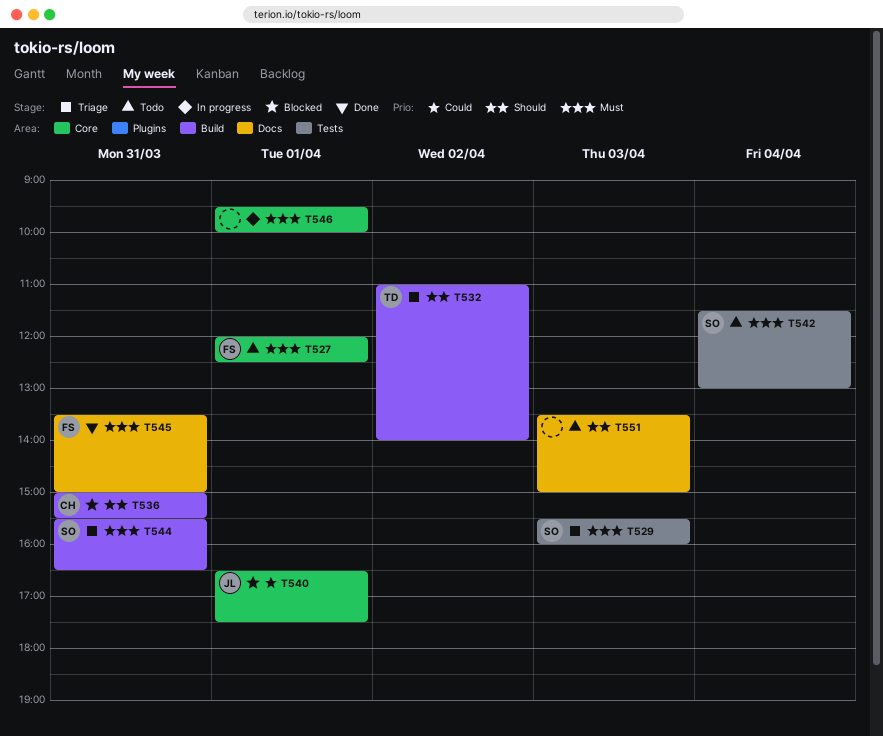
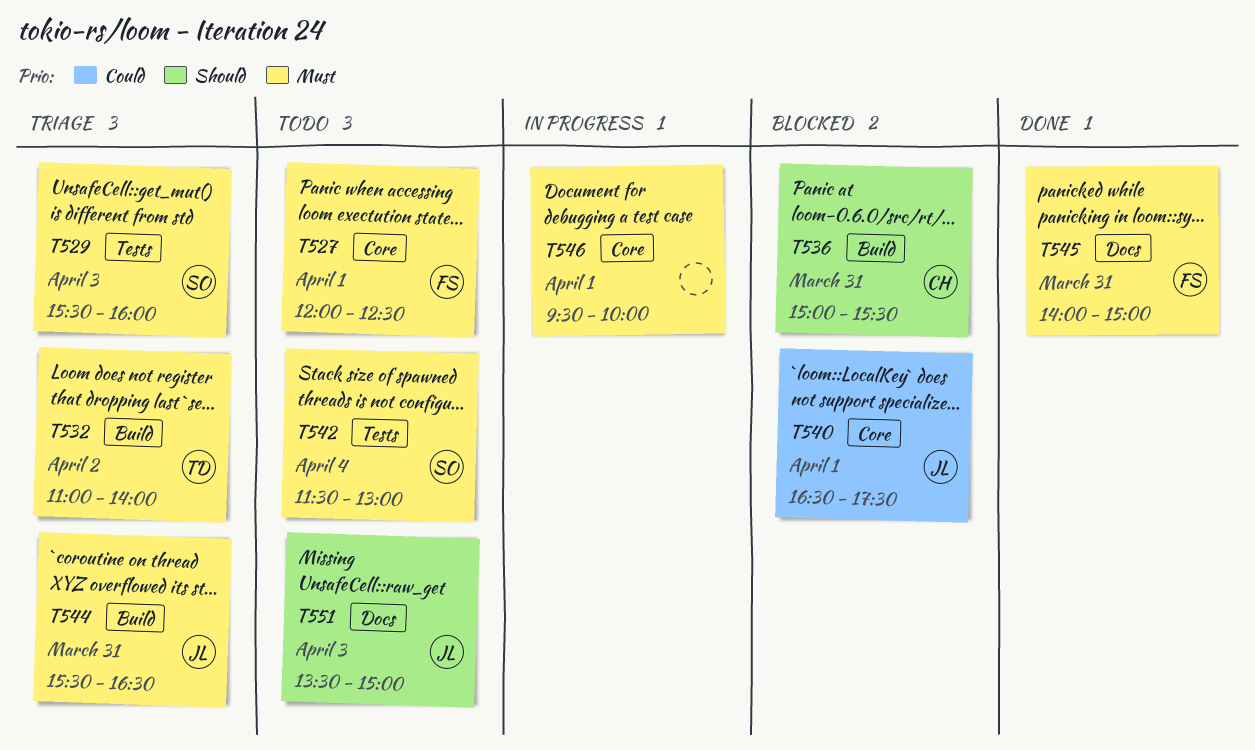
T532, priority: Should -> Must
T544, owner: SO -> JL
T545, begins: 13:30 -> 14:00
T551, owner: none -> JL

